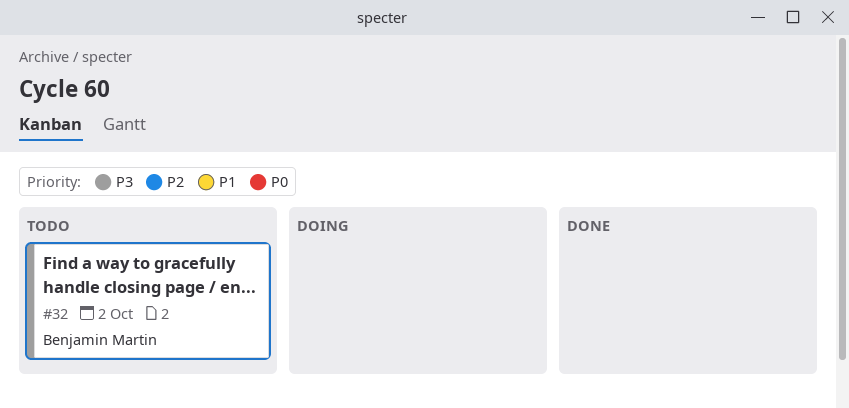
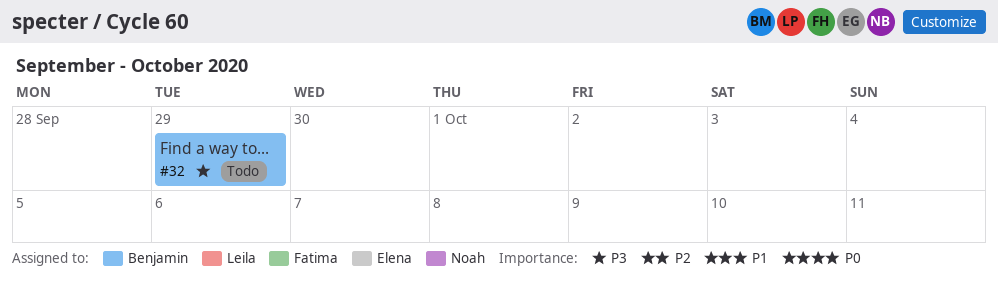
#32, due: Oct 2 -> Sep 29

